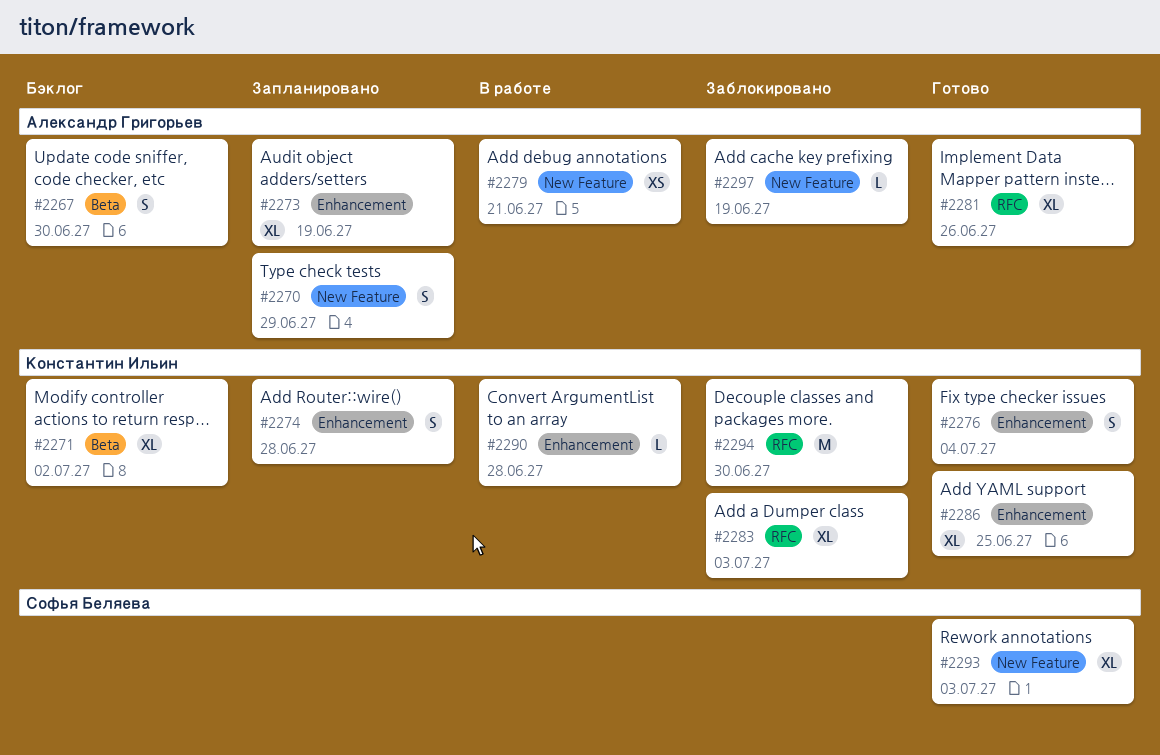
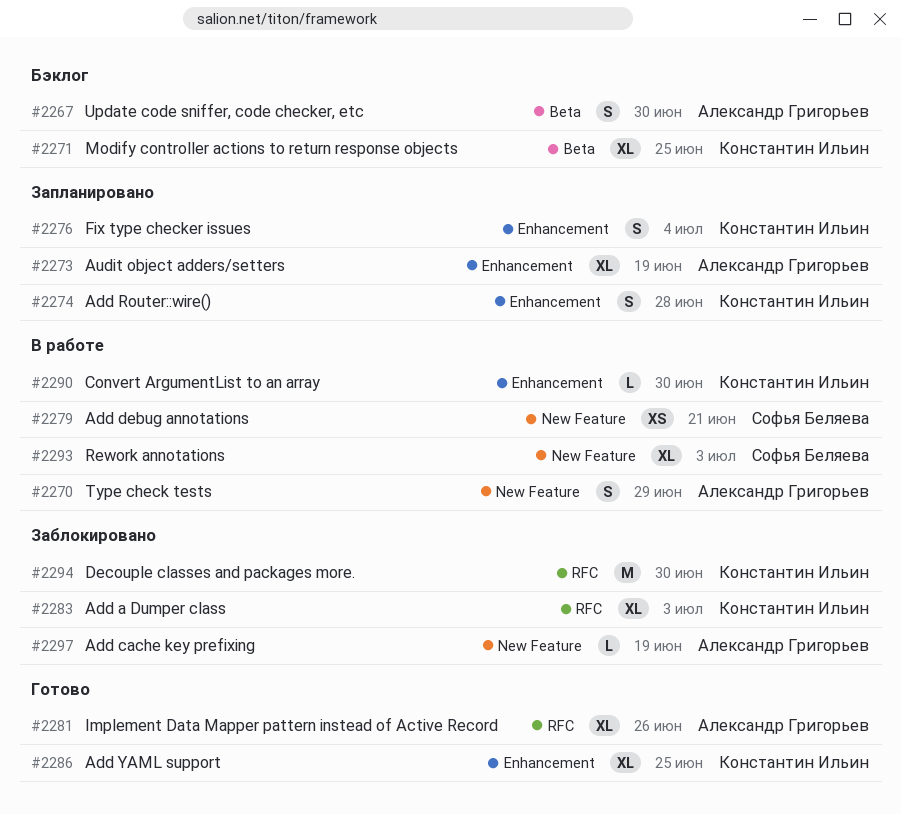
#2270, status: Запланировано -> В работе
#2271, due: Jul 2 -> Jun 25
#2276, status: Готово -> Запланировано
#2279, owner: Александр Григорьев -> Софья Беляева
#2290, due: Jun 28 -> Jun 30
#2293, status: Готово -> В работе

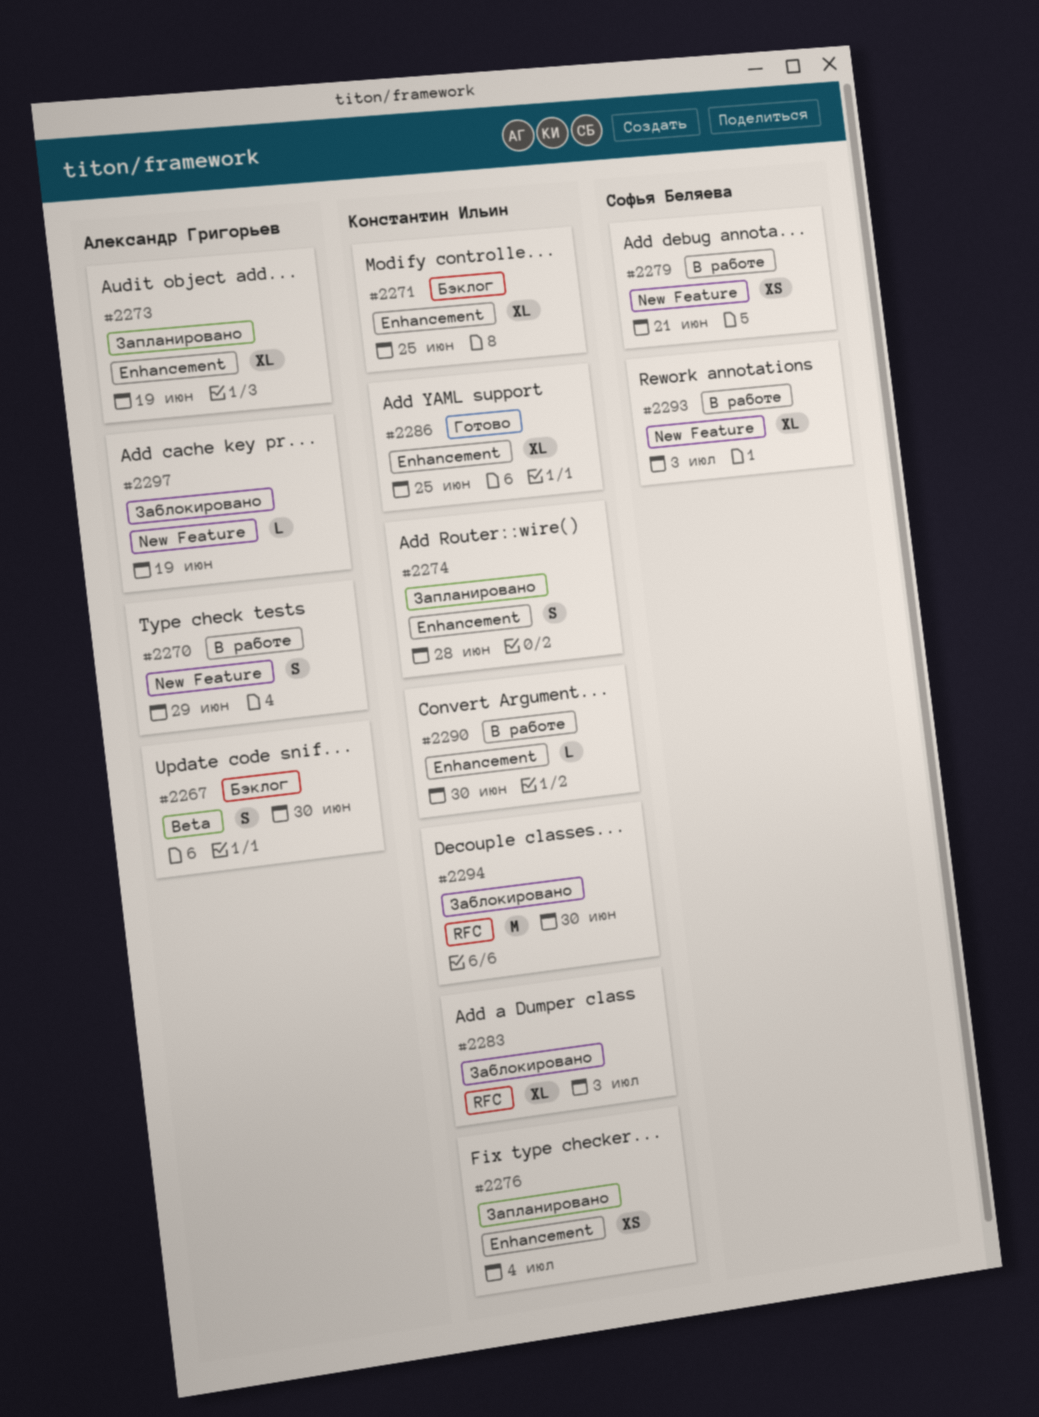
#2271, label: Beta -> Enhancement
#2276, estimate: S -> XS
#2281: present -> none

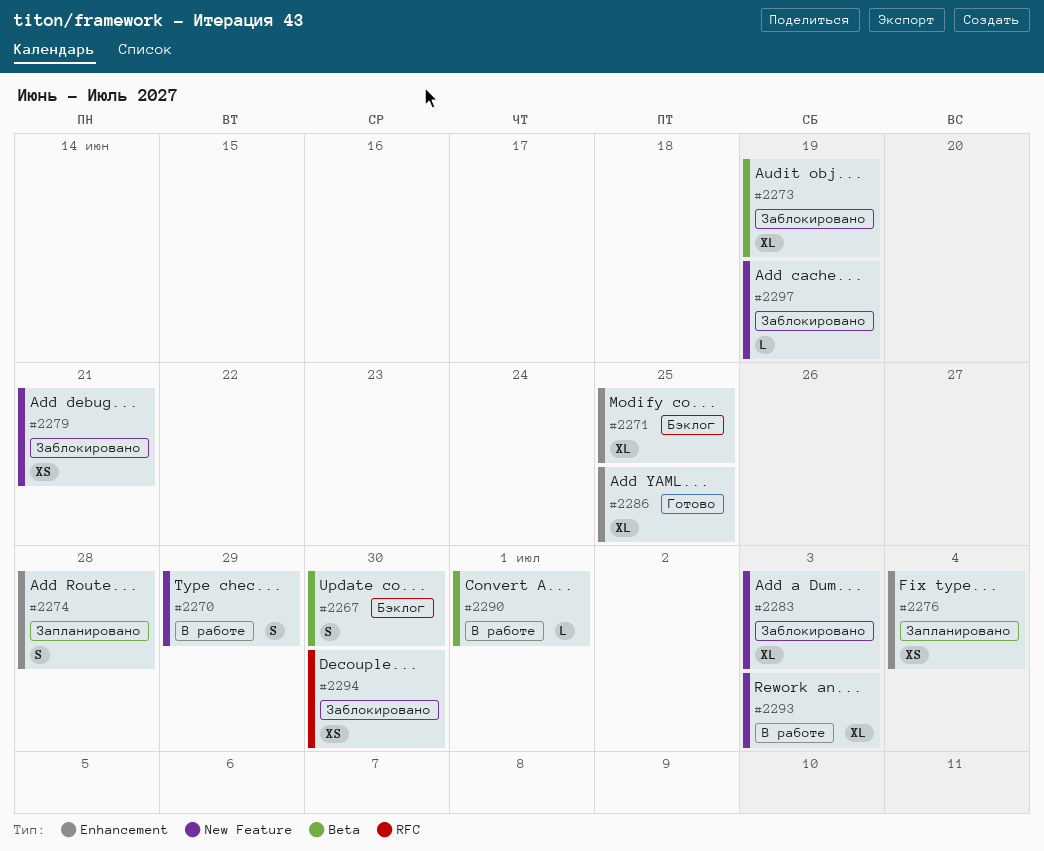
#2273, status: Запланировано -> Заблокировано
#2273, label: Enhancement -> Beta
#2279, status: В работе -> Заблокировано
#2283, label: RFC -> New Feature
#2290, label: Enhancement -> Beta
#2290, due: Jun 30 -> Jul 1
#2294, estimate: M -> XS

